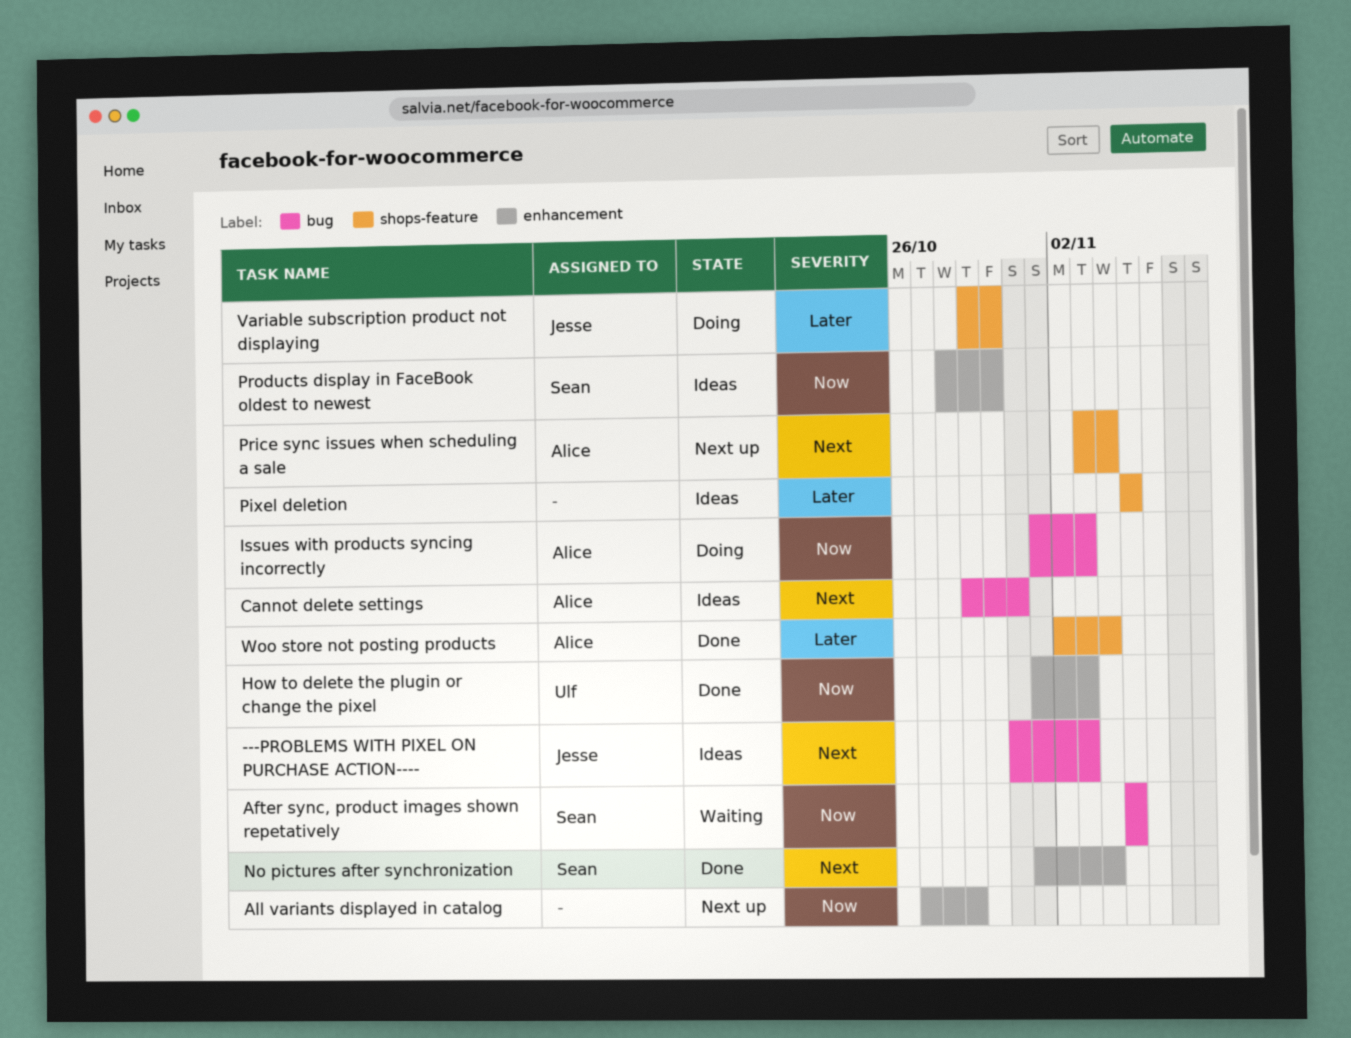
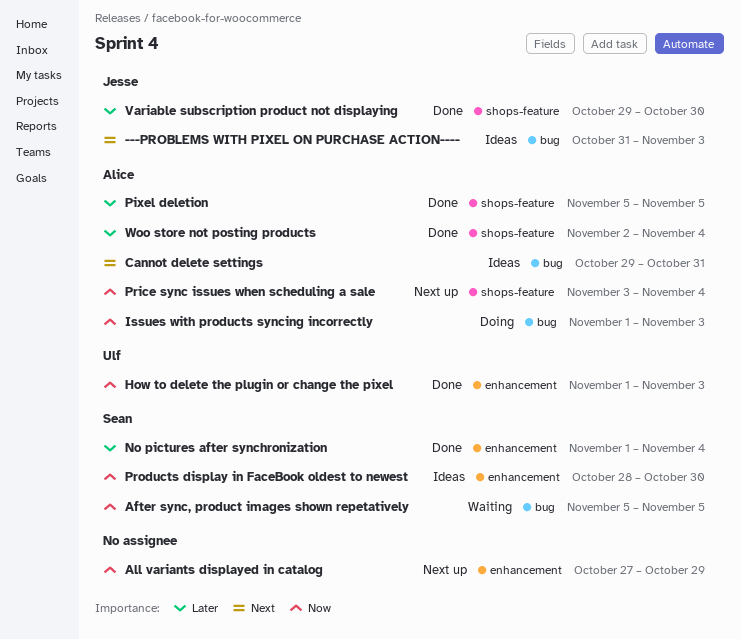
No pictures after synchronization, priority: Next -> Later
Pixel deletion, status: Ideas -> Done
Pixel deletion, owner: none -> Alice
Price sync issues when scheduling a sale, priority: Next -> Now
Variable subscription product not displaying, status: Doing -> Done

